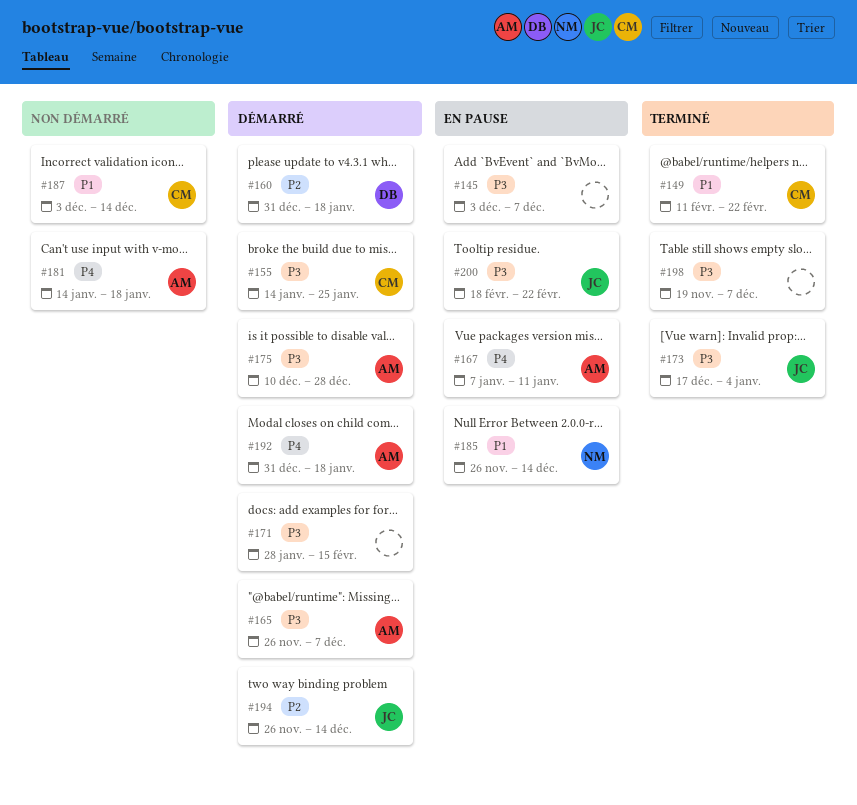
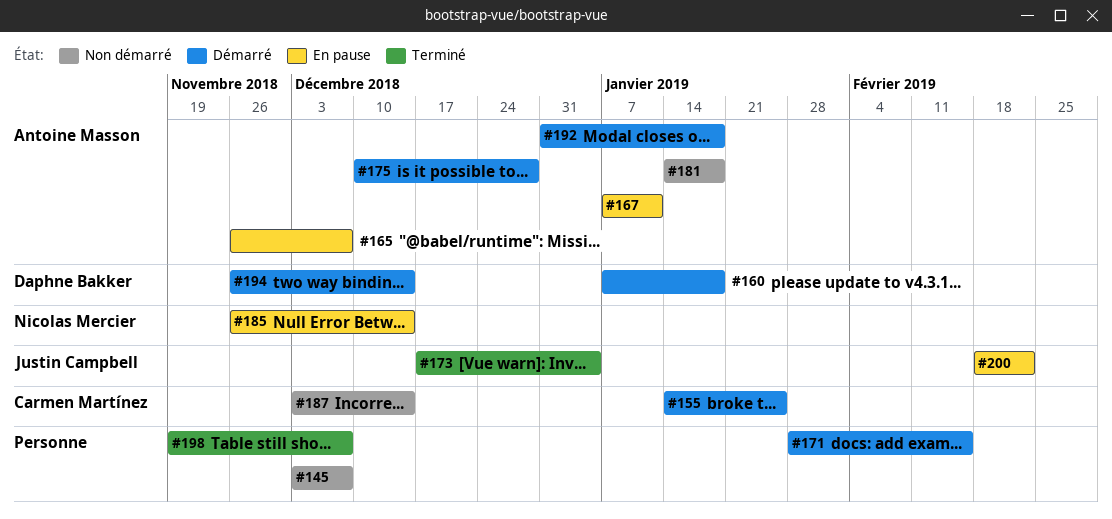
#145, status: En pause -> Non démarré
#149: present -> none
#160, start: Dec 31 -> Jan 7
#165, status: Démarré -> En pause
#194, owner: Justin Campbell -> Daphne Bakker

